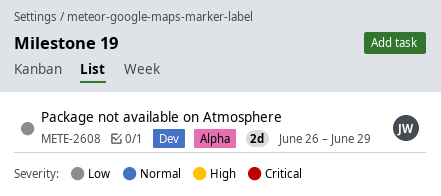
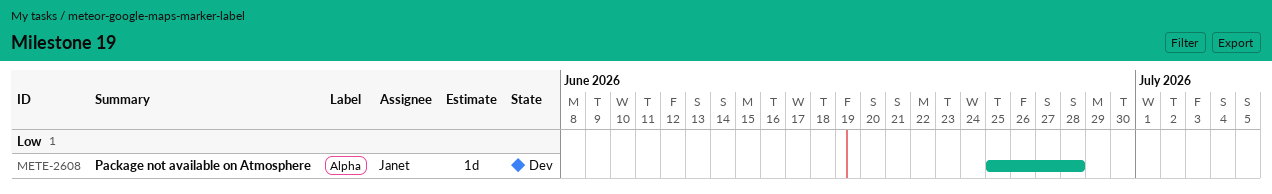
METE-2608, estimate: 2d -> 1d
METE-2608, start: Jun 26 -> Jun 25
METE-2608, due: Jun 29 -> Jun 28

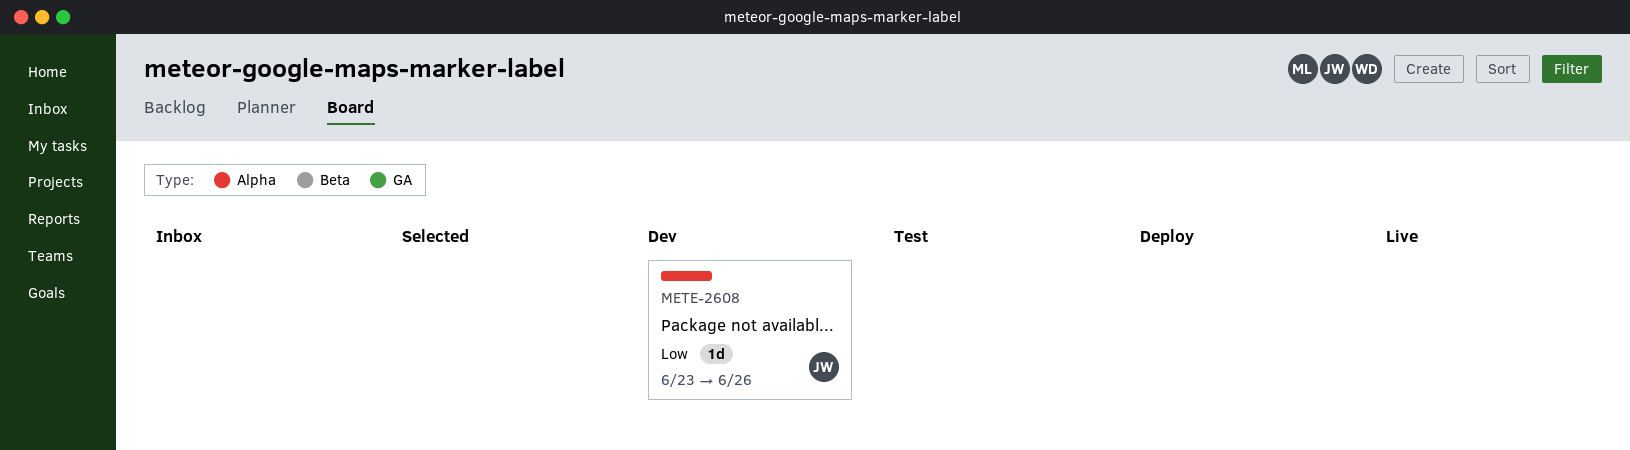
METE-2608, start: Jun 25 -> Jun 23
METE-2608, due: Jun 28 -> Jun 26

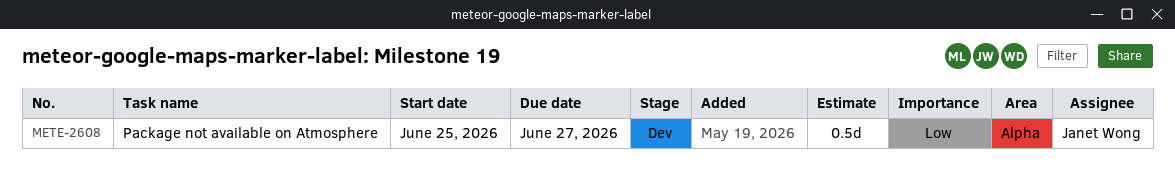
METE-2608, estimate: 1d -> 0.5d
METE-2608, start: Jun 23 -> Jun 25
METE-2608, due: Jun 26 -> Jun 27

